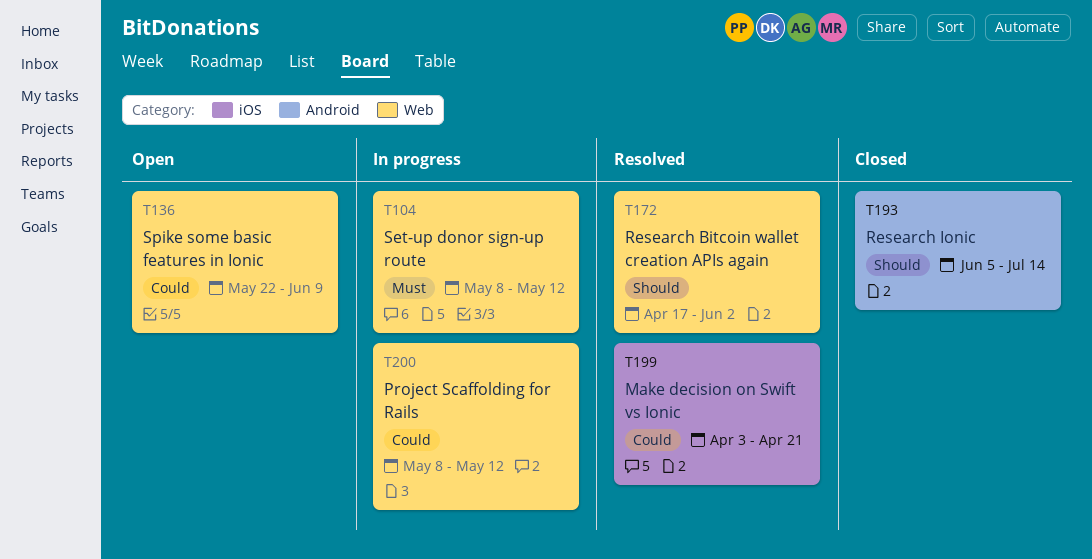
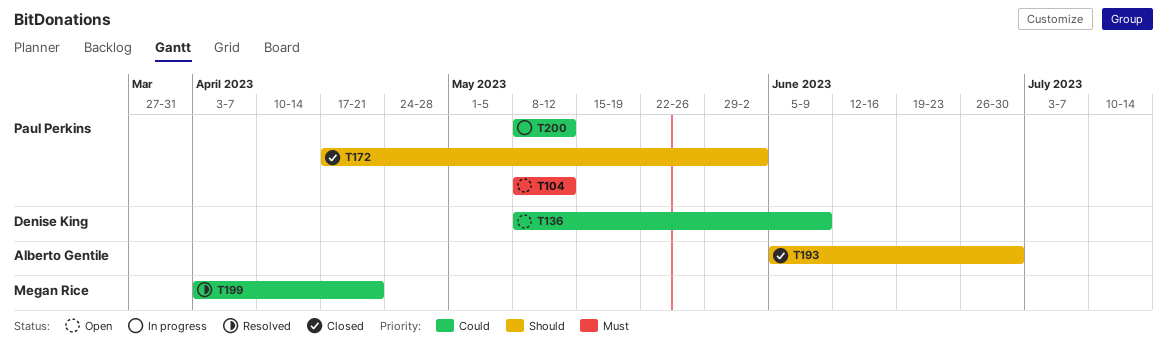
T104, status: In progress -> Open
T136, start: May 22 -> May 8
T172, status: Resolved -> Closed
T193, due: Jul 14 -> Jun 30

